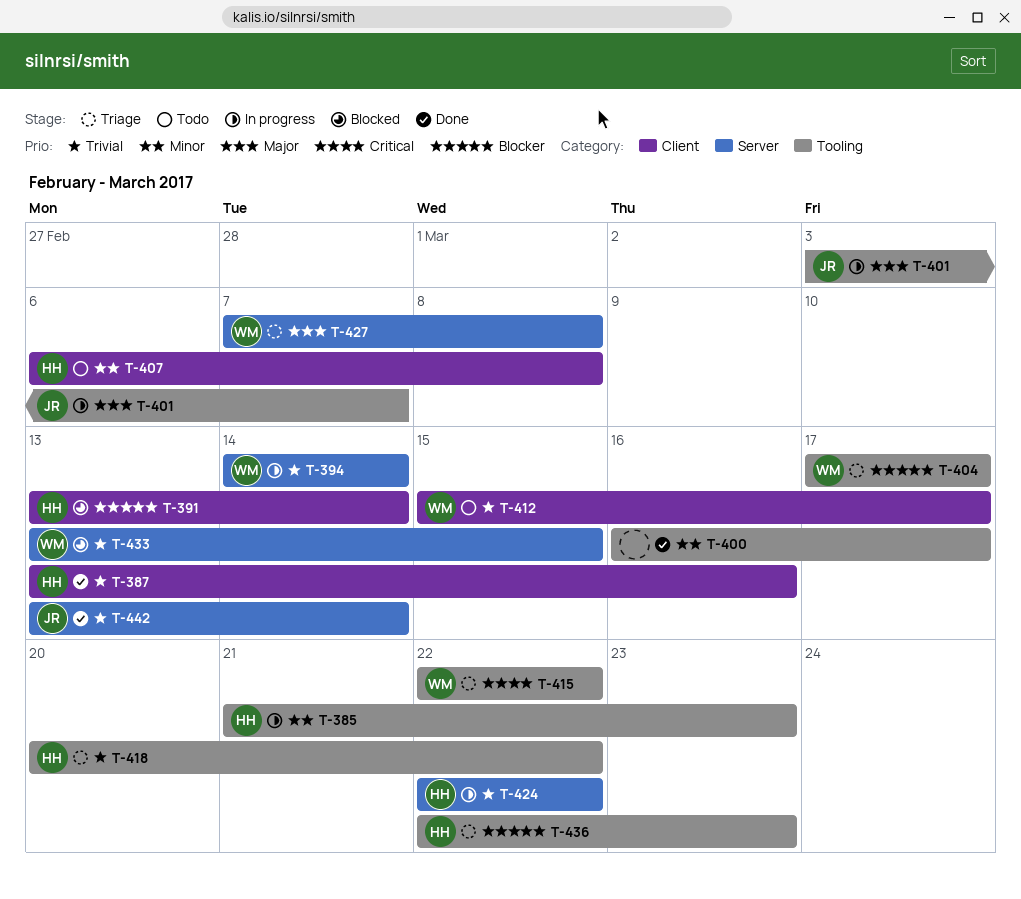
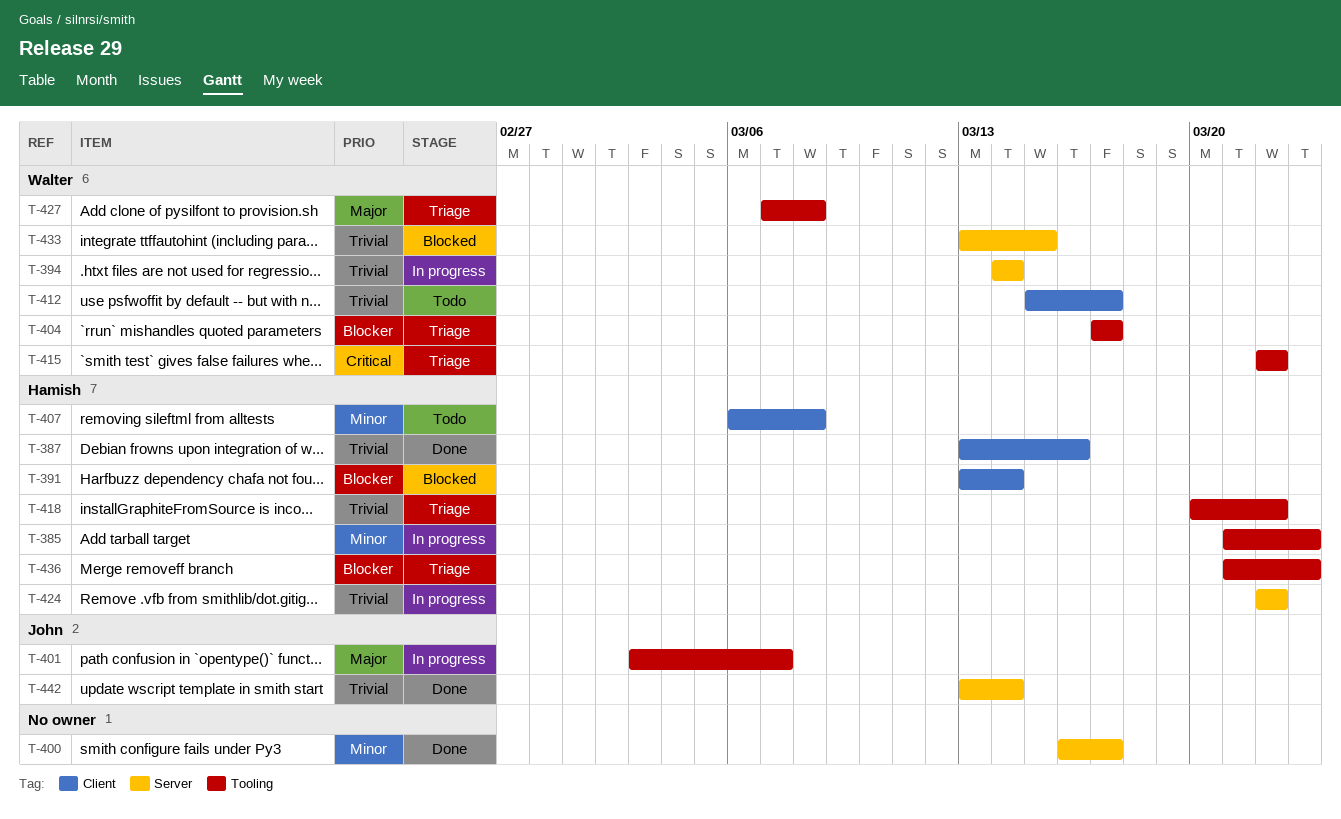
T-400, label: Tooling -> Server
T-427, label: Server -> Tooling
T-436, start: Mar 22 -> Mar 21

